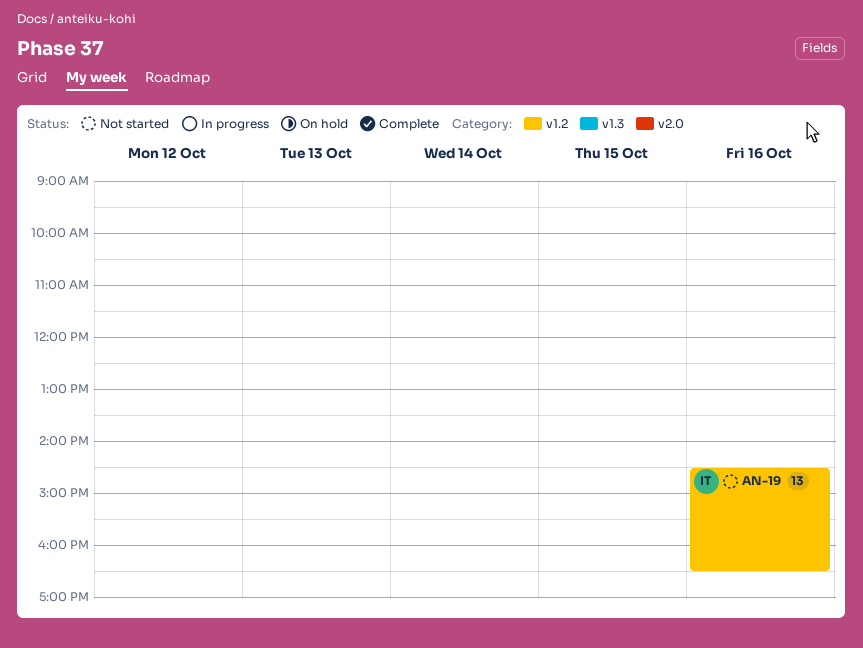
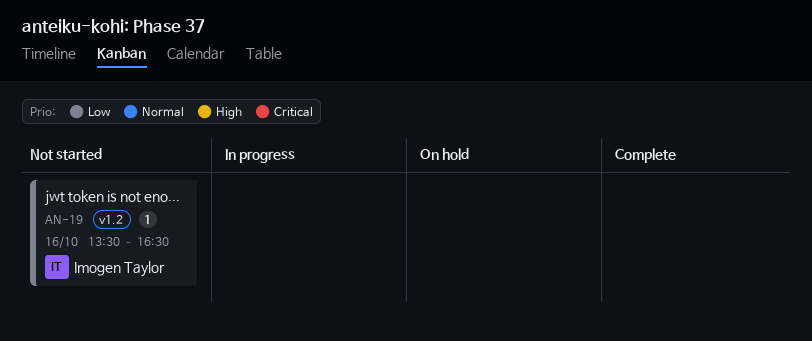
AN-19, estimate: 13 -> 1
AN-19, begins: 14:30 -> 13:30

